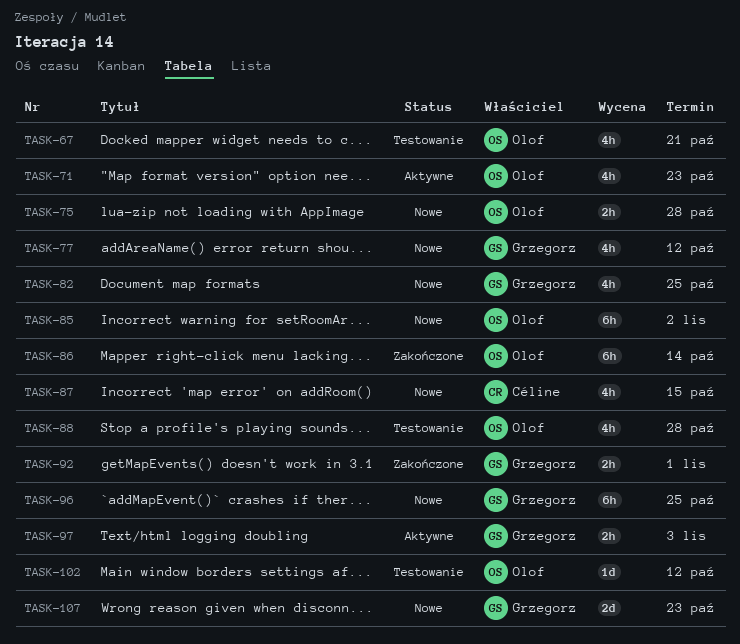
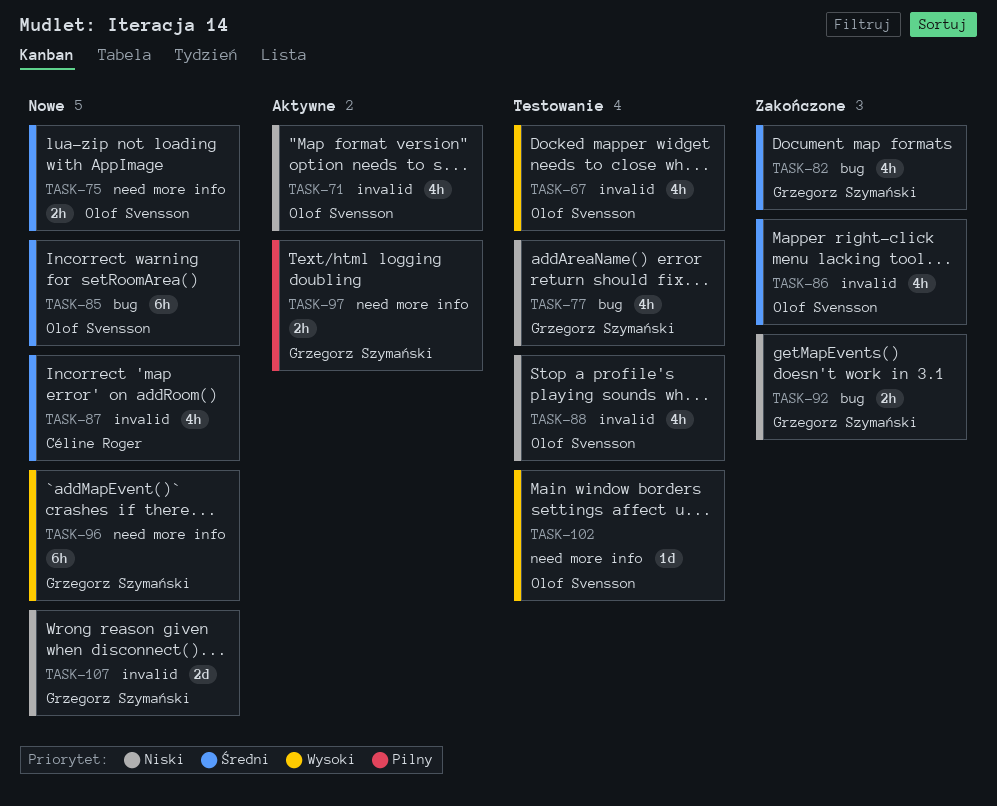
TASK-77, status: Nowe -> Testowanie
TASK-82, status: Nowe -> Zakończone
TASK-86, estimate: 6h -> 4h

